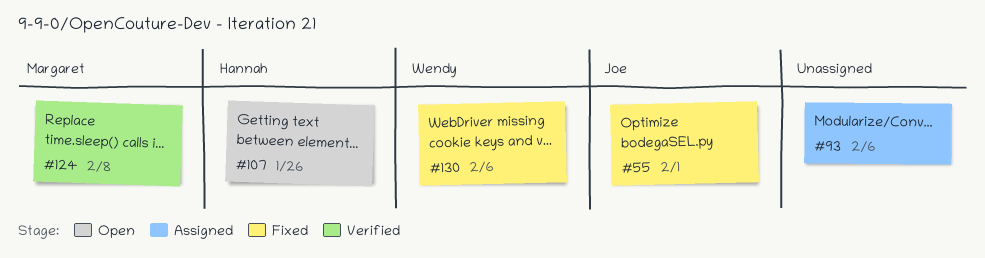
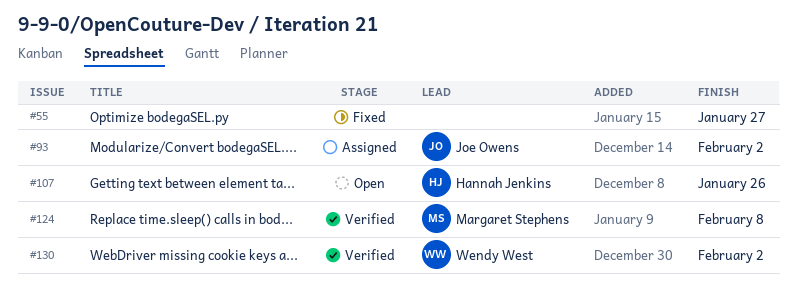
#55, owner: Joe Owens -> none
#55, due: Feb 1 -> Jan 27
#93, owner: none -> Joe Owens
#93, due: Feb 6 -> Feb 2
#130, status: Fixed -> Verified
#130, due: Feb 6 -> Feb 2

